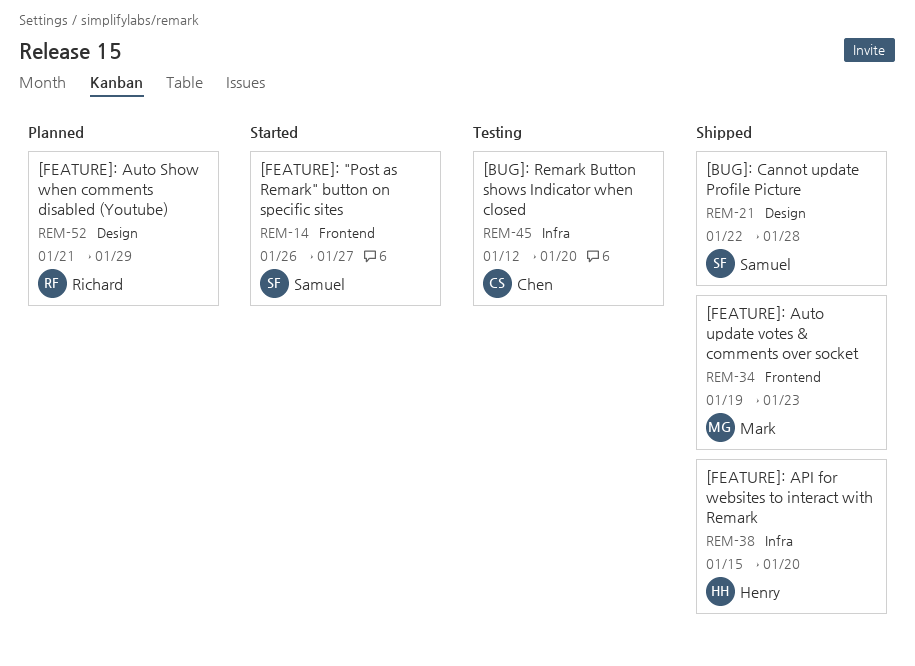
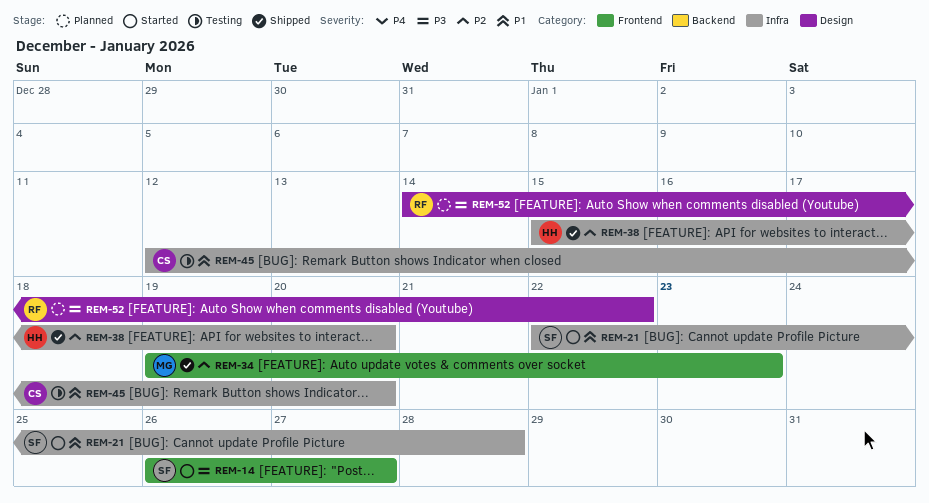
REM-21, status: Shipped -> Started
REM-21, label: Design -> Infra
REM-52, start: Jan 21 -> Jan 14
REM-52, due: Jan 29 -> Jan 22

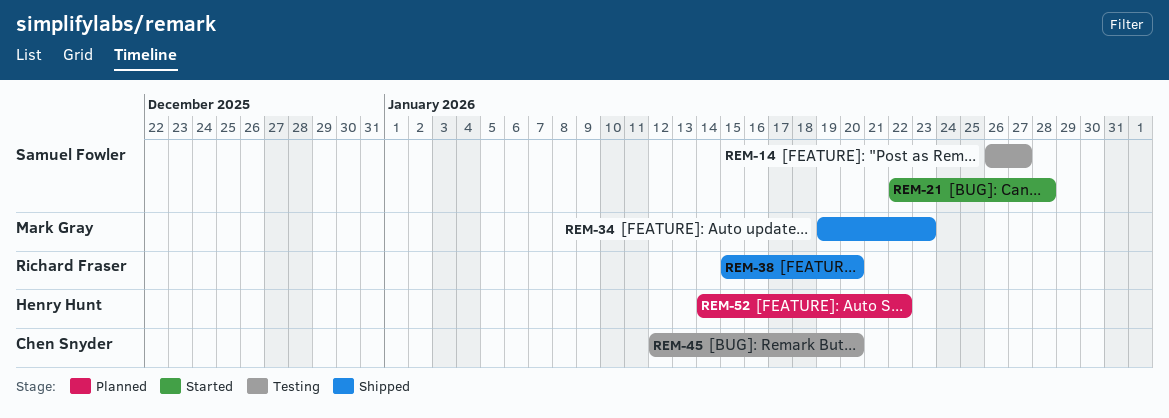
REM-14, status: Started -> Testing
REM-38, owner: Henry Hunt -> Richard Fraser
REM-52, owner: Richard Fraser -> Henry Hunt

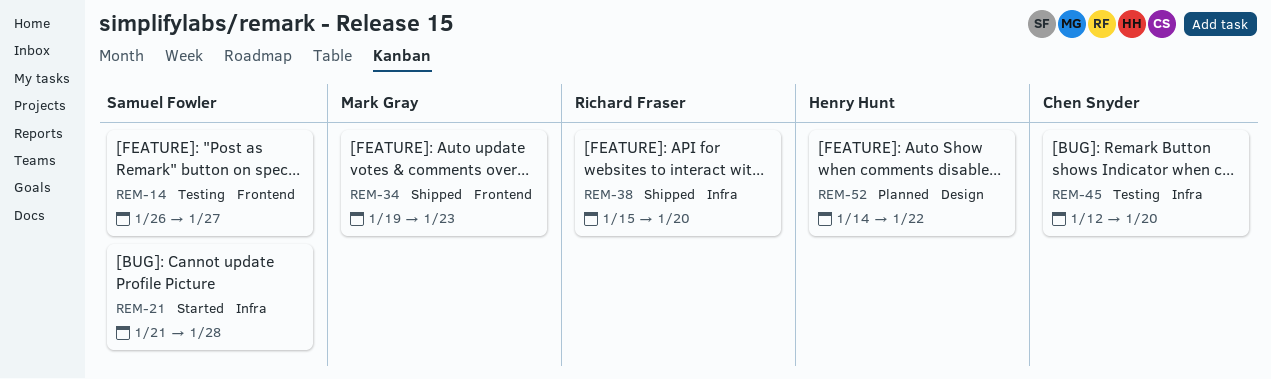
REM-21, start: Jan 22 -> Jan 21

